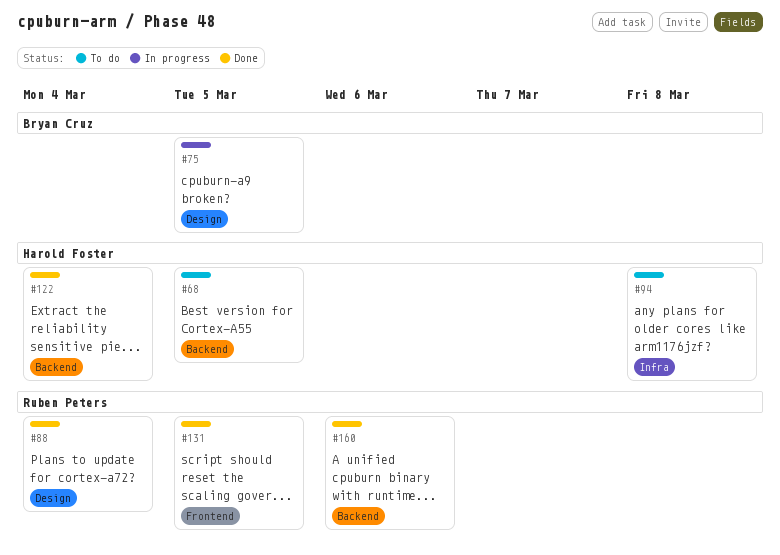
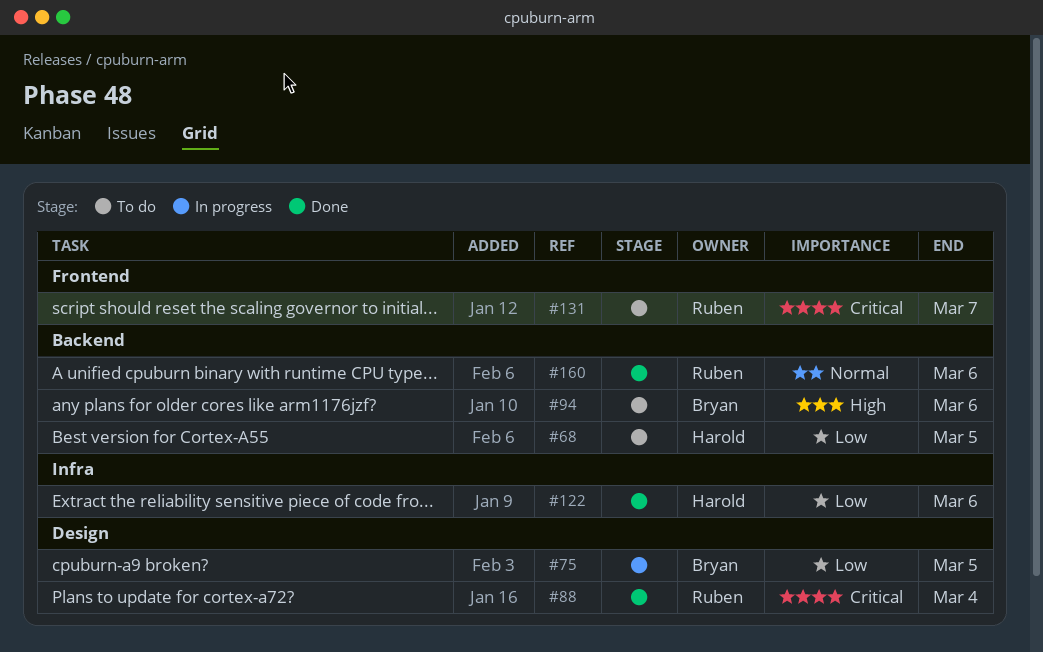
#94, owner: Harold Foster -> Bryan Cruz
#94, label: Infra -> Backend
#94, due: Mar 8 -> Mar 6
#122, label: Backend -> Infra
#122, due: Mar 4 -> Mar 6
#131, status: Done -> To do
#131, due: Mar 5 -> Mar 7

